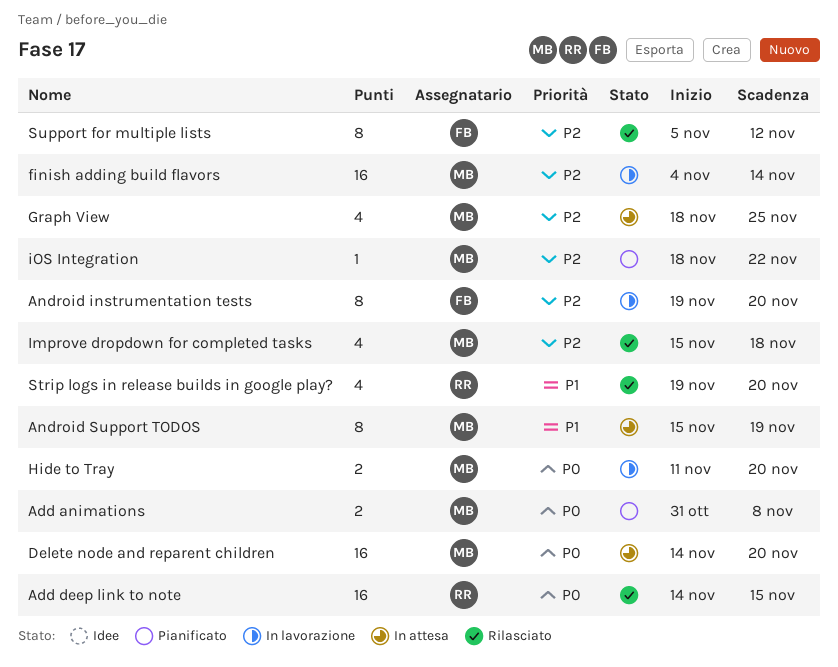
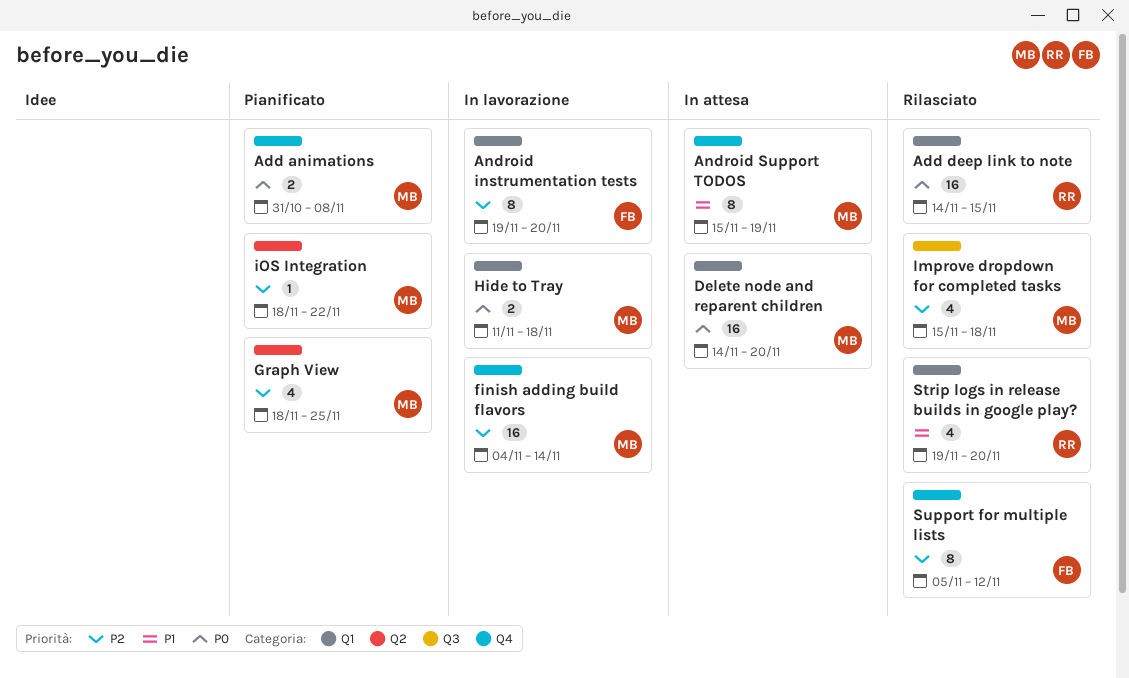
Graph View, status: In attesa -> Pianificato
Hide to Tray, due: Nov 20 -> Nov 18

